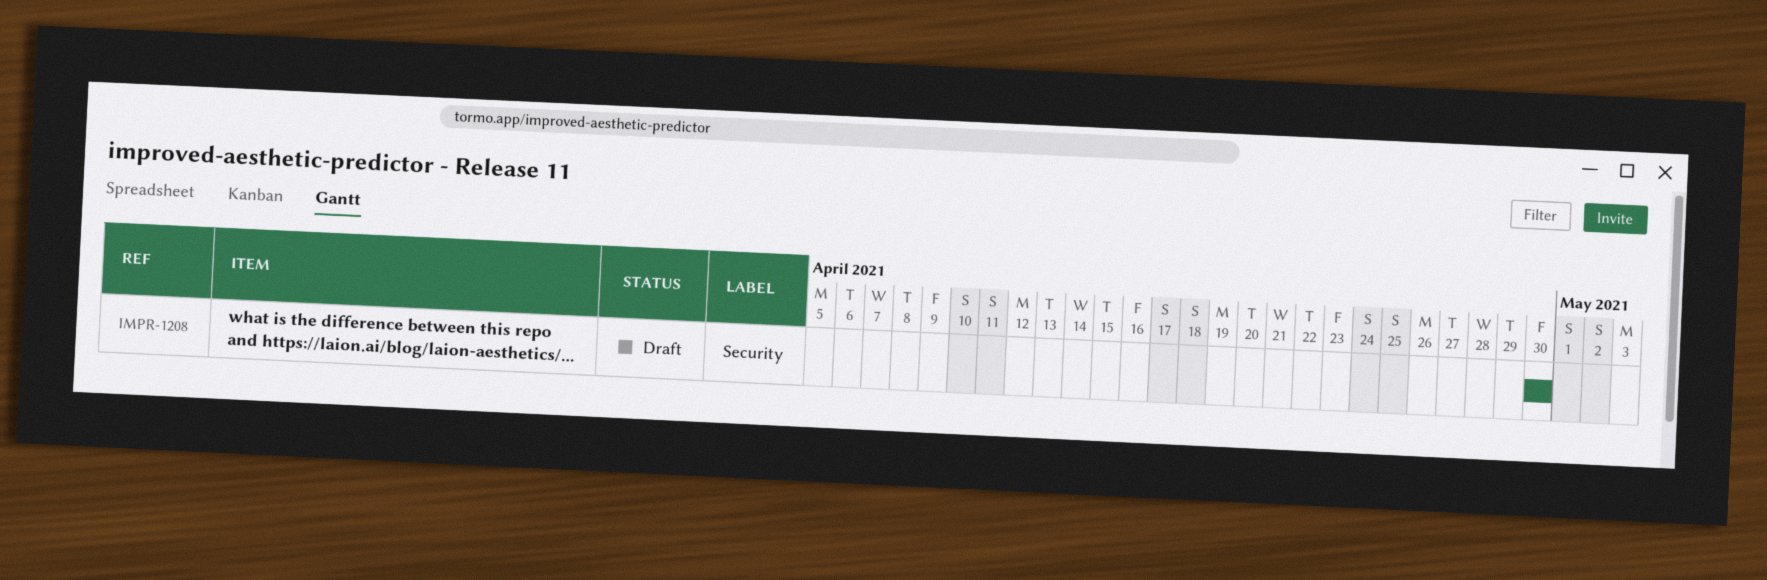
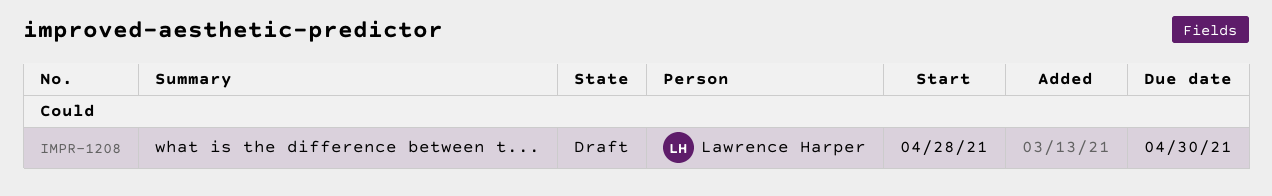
IMPR-1208, start: Apr 30 -> Apr 28

